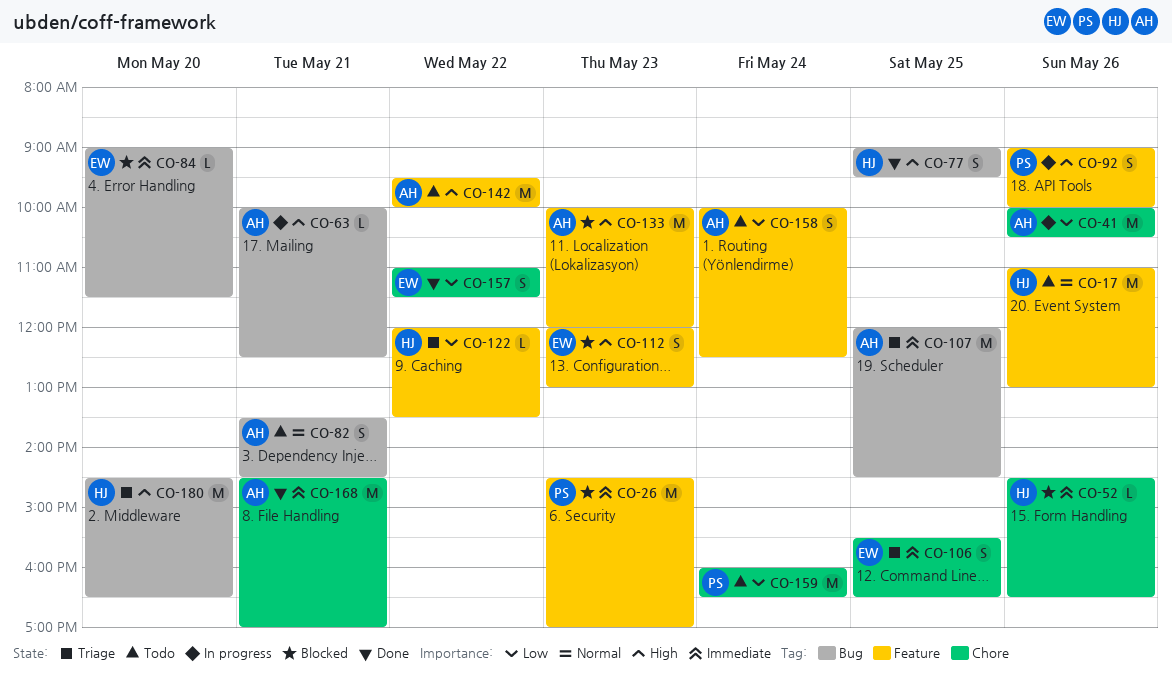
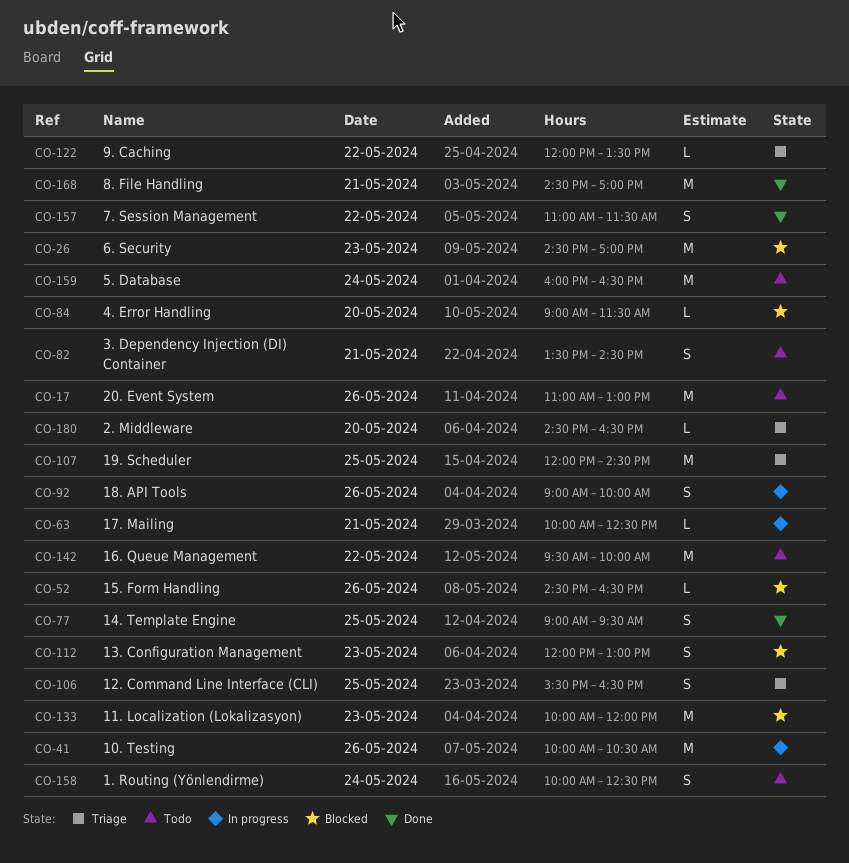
CO-180, estimate: M -> L

